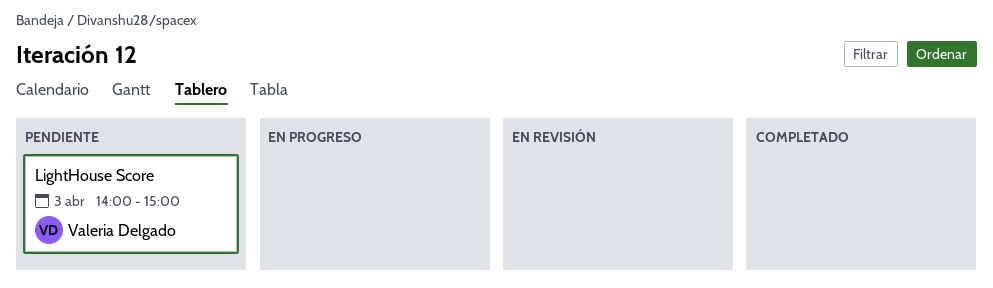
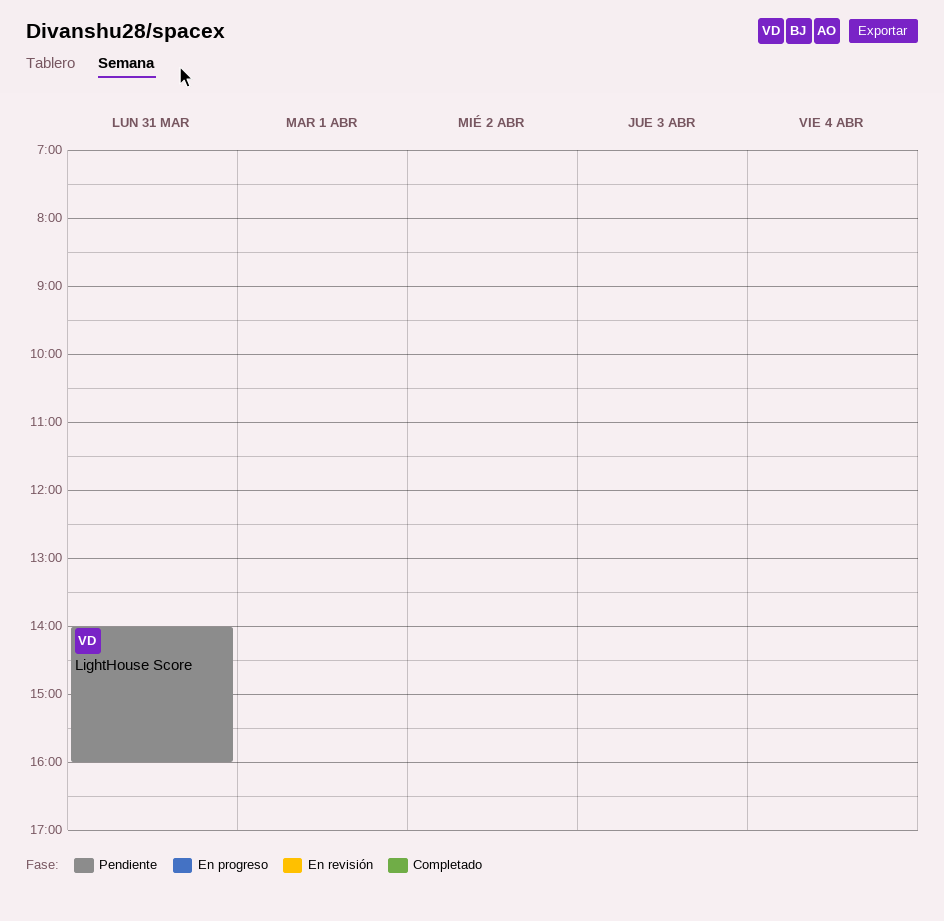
LightHouse Score, day: Apr 3 -> Mar 31
LightHouse Score, ends: 15:00 -> 16:00

